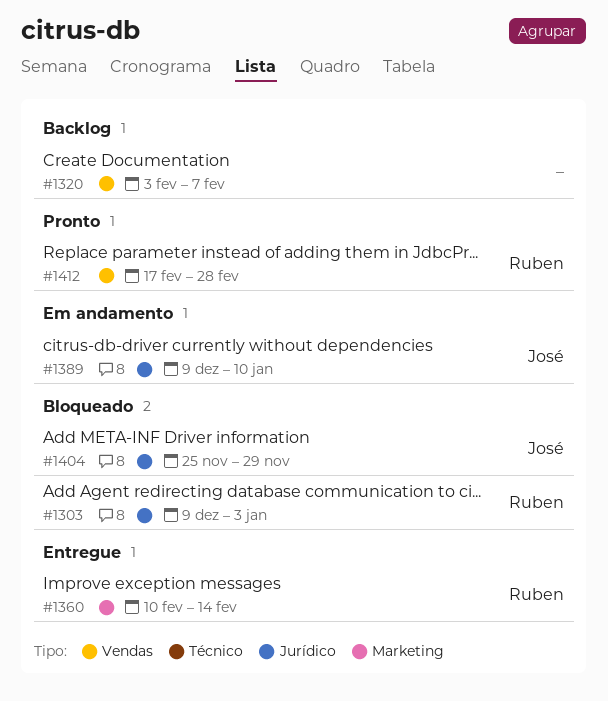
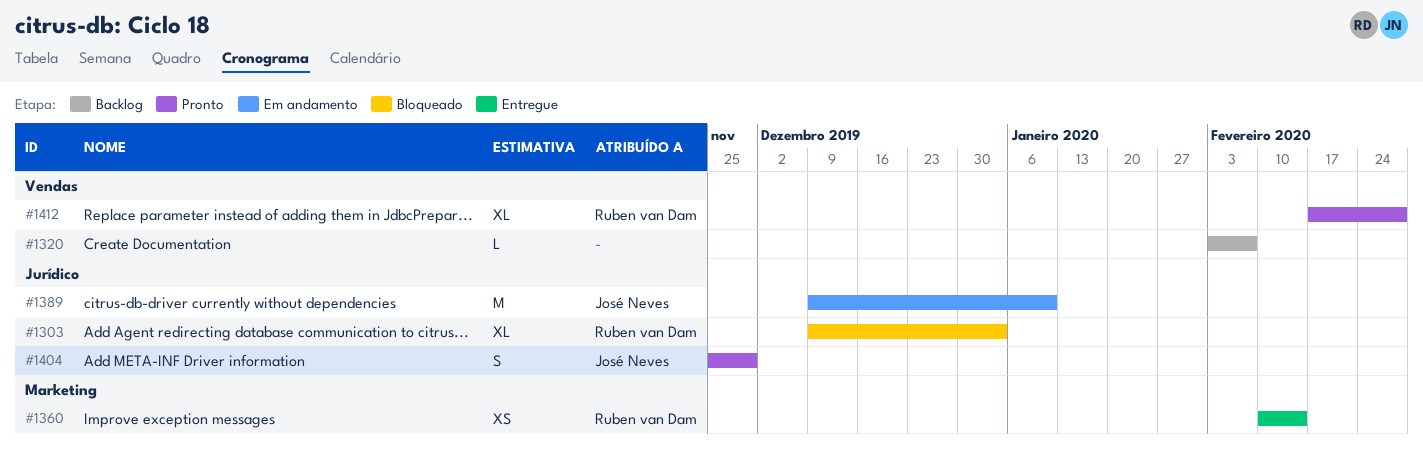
#1404, status: Bloqueado -> Pronto

